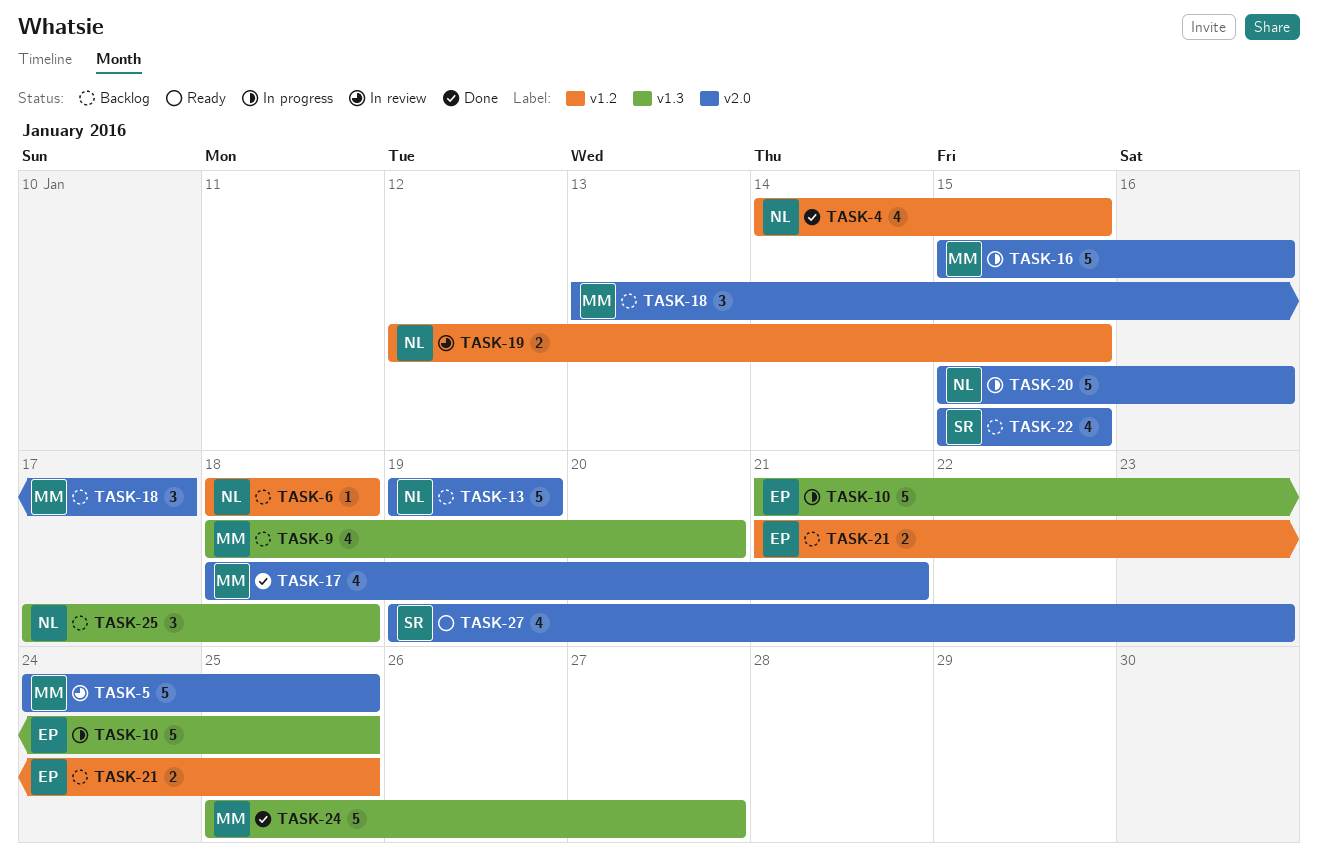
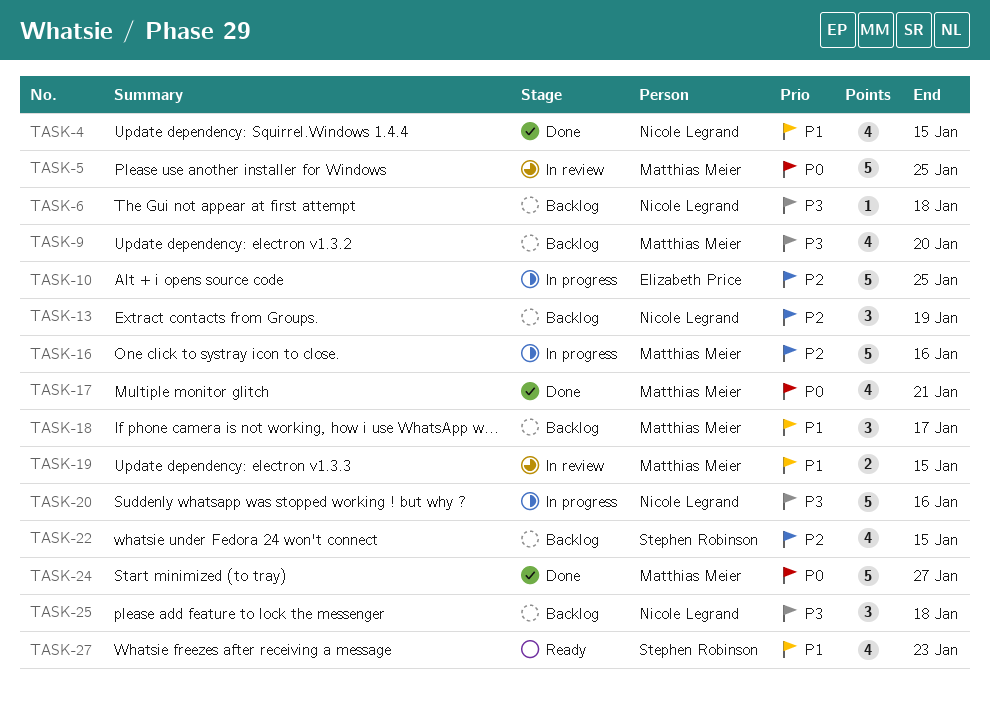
TASK-13, estimate: 5 -> 3
TASK-19, owner: Nicole Legrand -> Matthias Meier
TASK-21: present -> none

